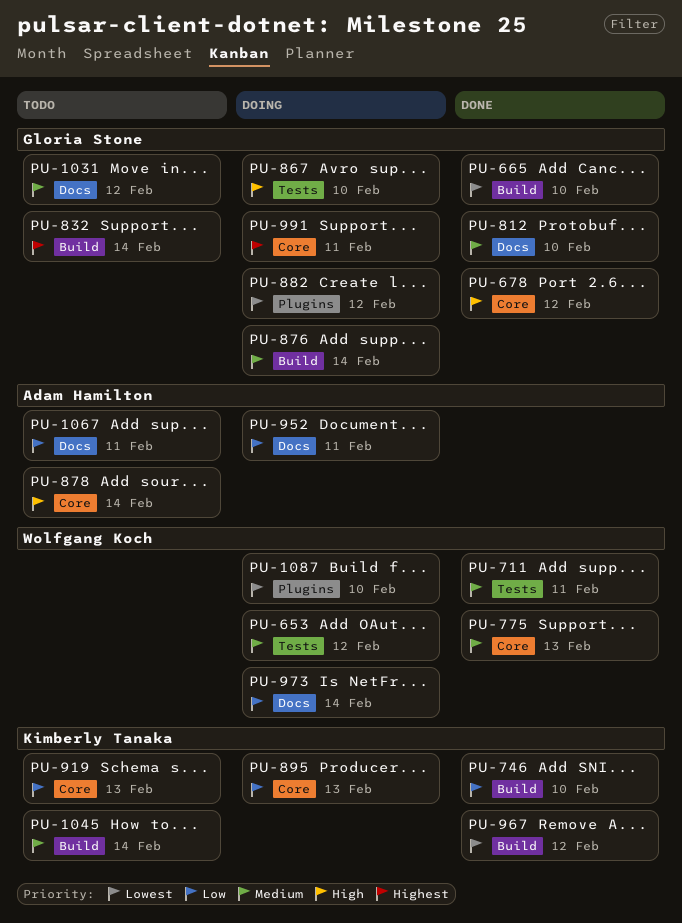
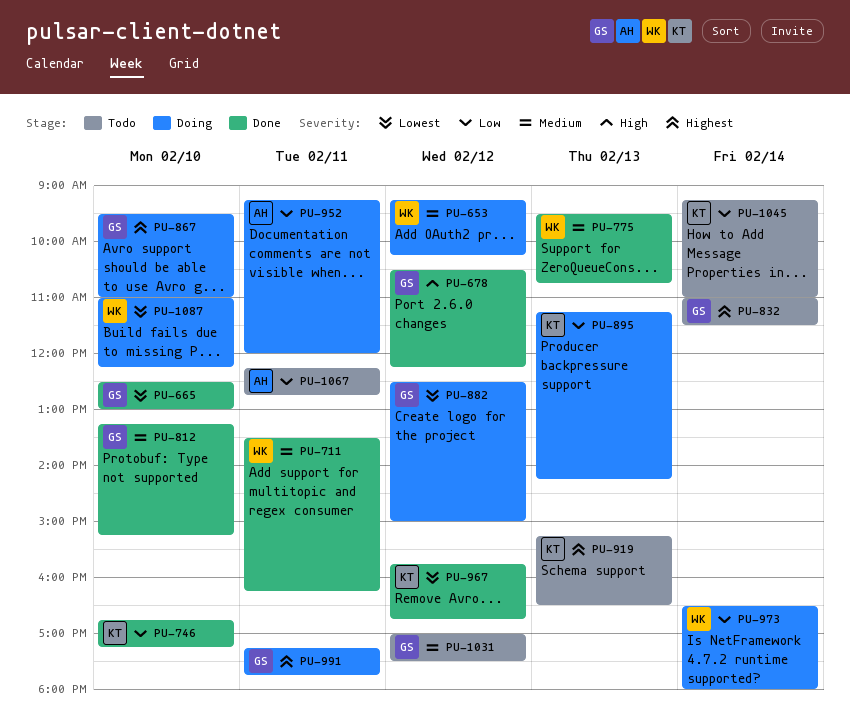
PU-867, priority: High -> Highest
PU-876: present -> none
PU-878: present -> none
PU-919, priority: Low -> Highest
PU-1045, priority: Medium -> Low

